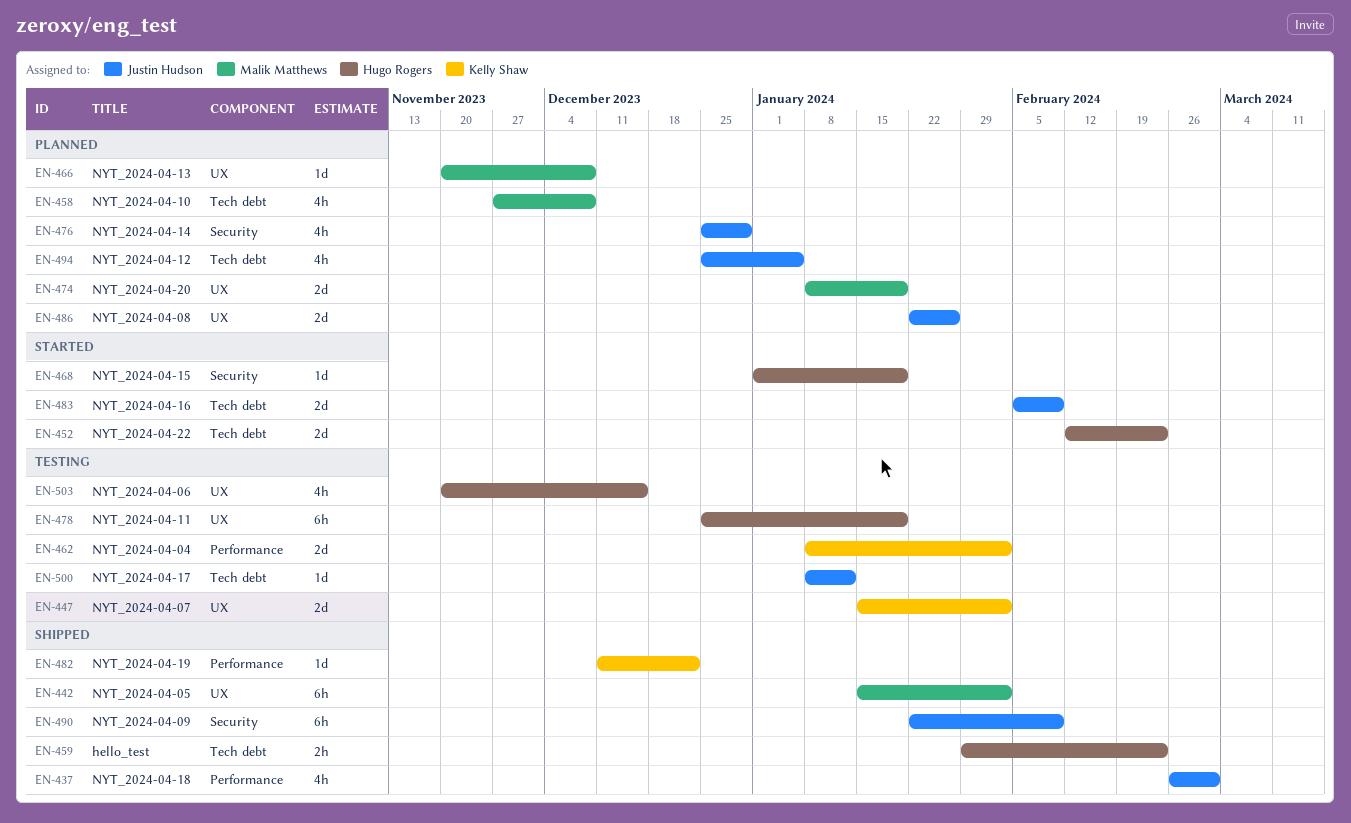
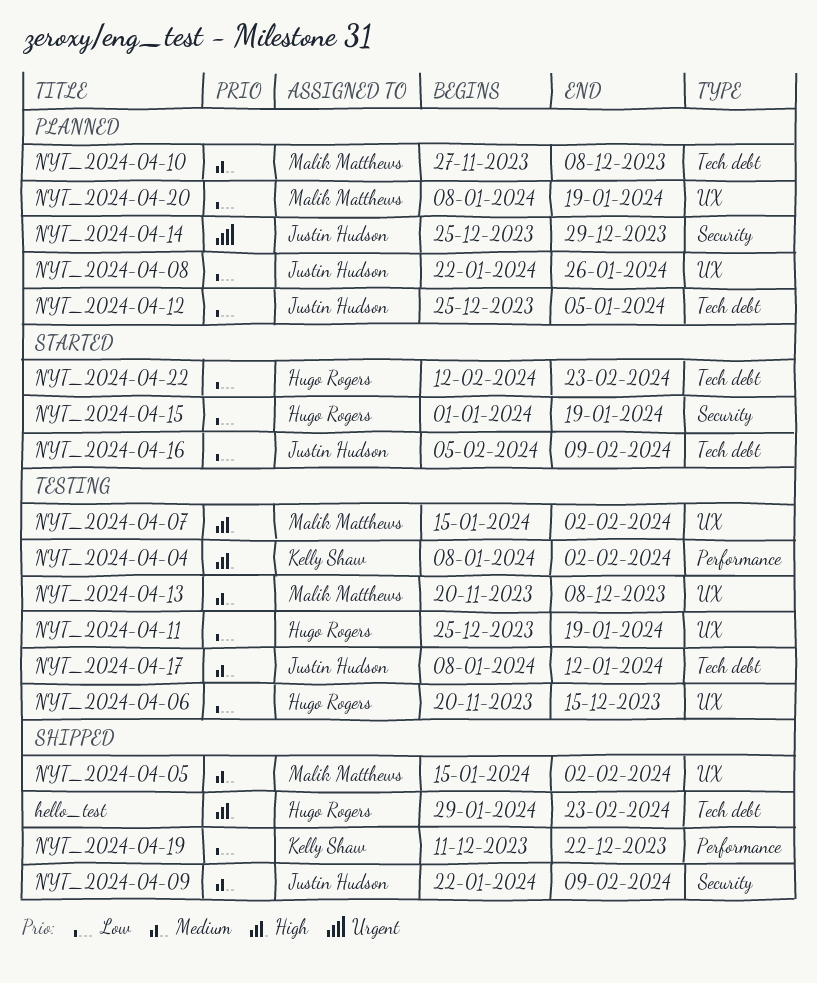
NYT_2024-04-07, owner: Kelly Shaw -> Malik Matthews
NYT_2024-04-13, status: Planned -> Testing
NYT_2024-04-18: present -> none

